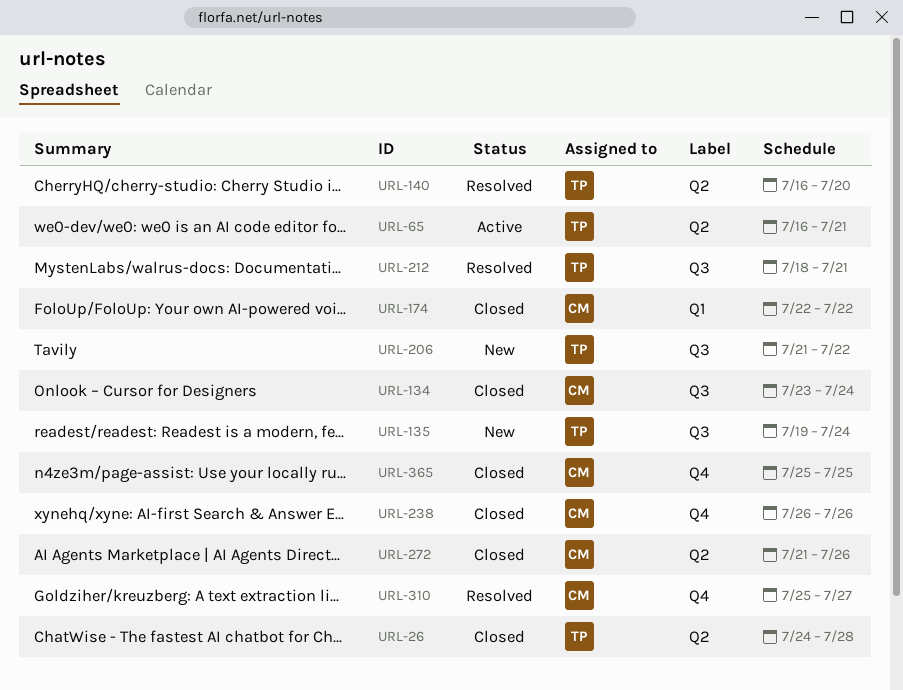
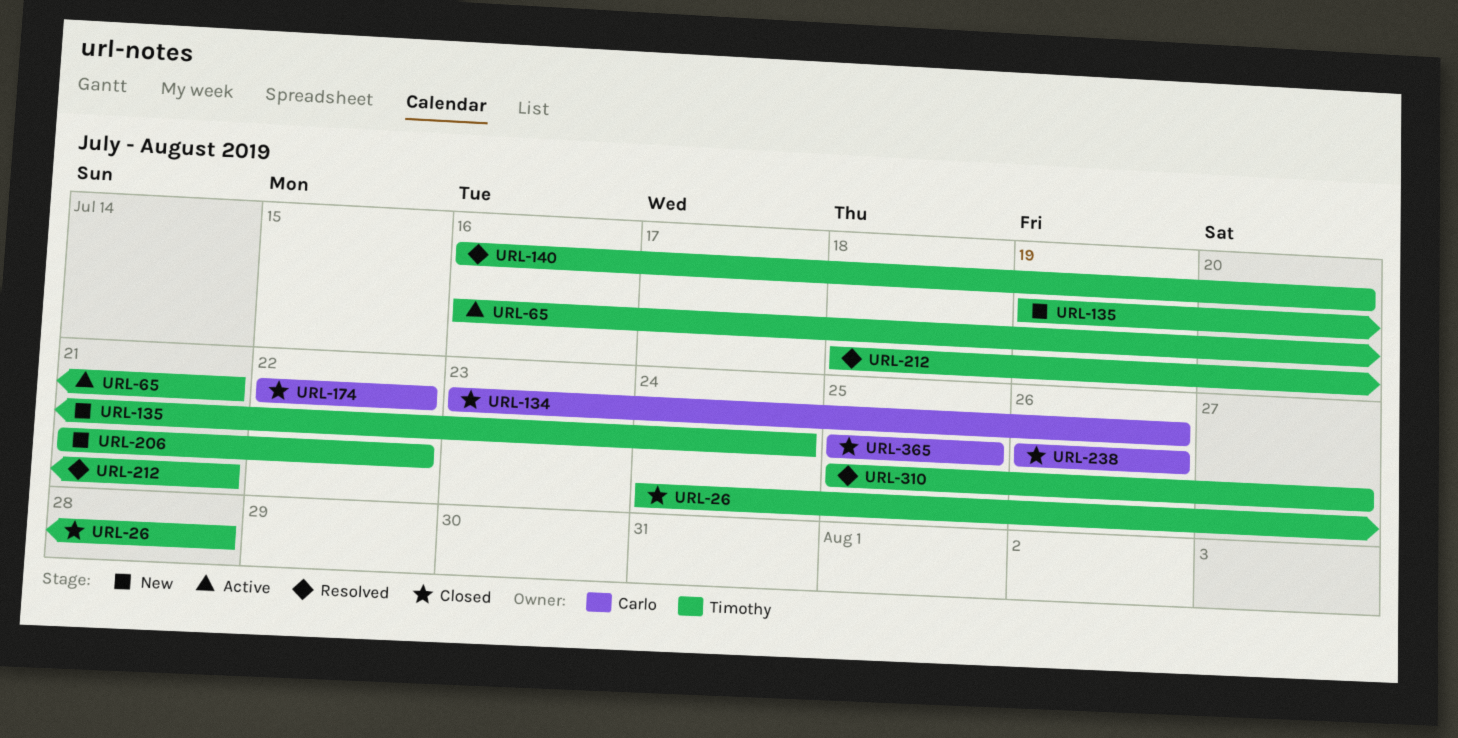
URL-134, due: Jul 24 -> Jul 26
URL-272: present -> none
URL-310, owner: Carlo -> Timothy

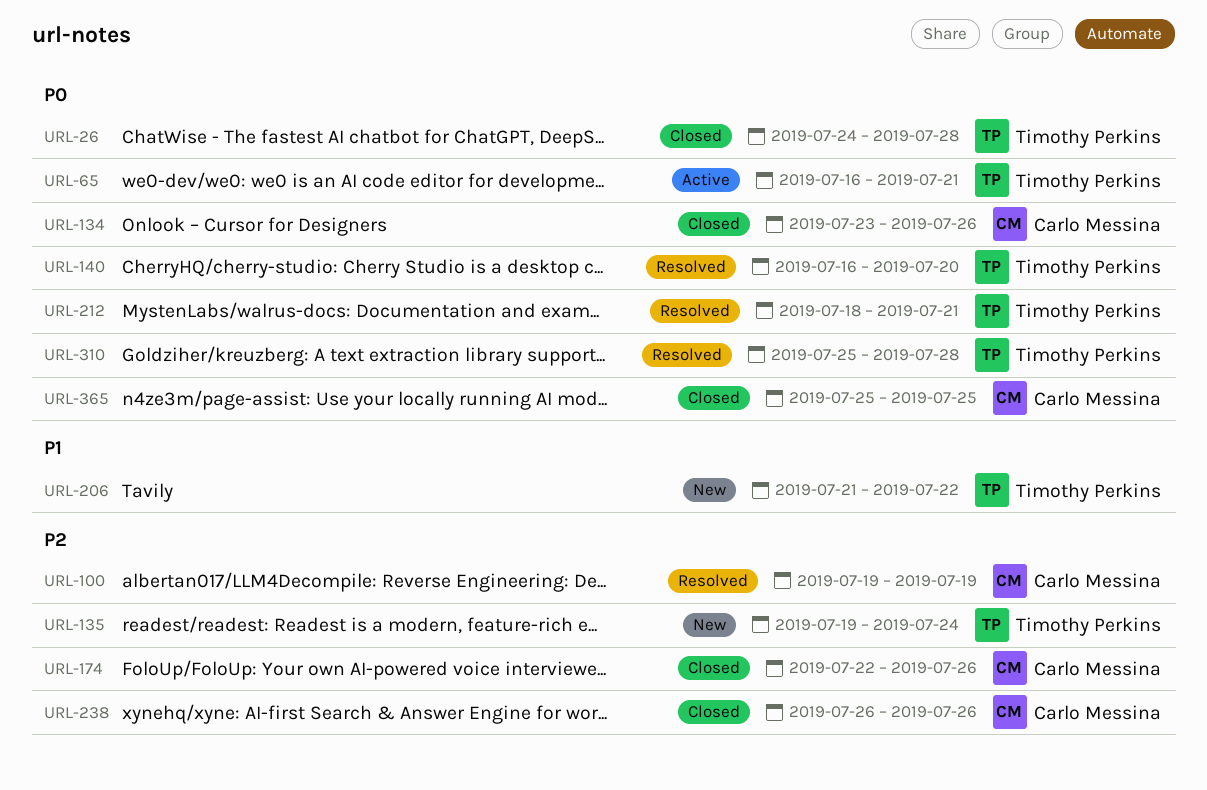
URL-100: none -> present
URL-174, due: Jul 22 -> Jul 26
URL-310, due: Jul 27 -> Jul 28

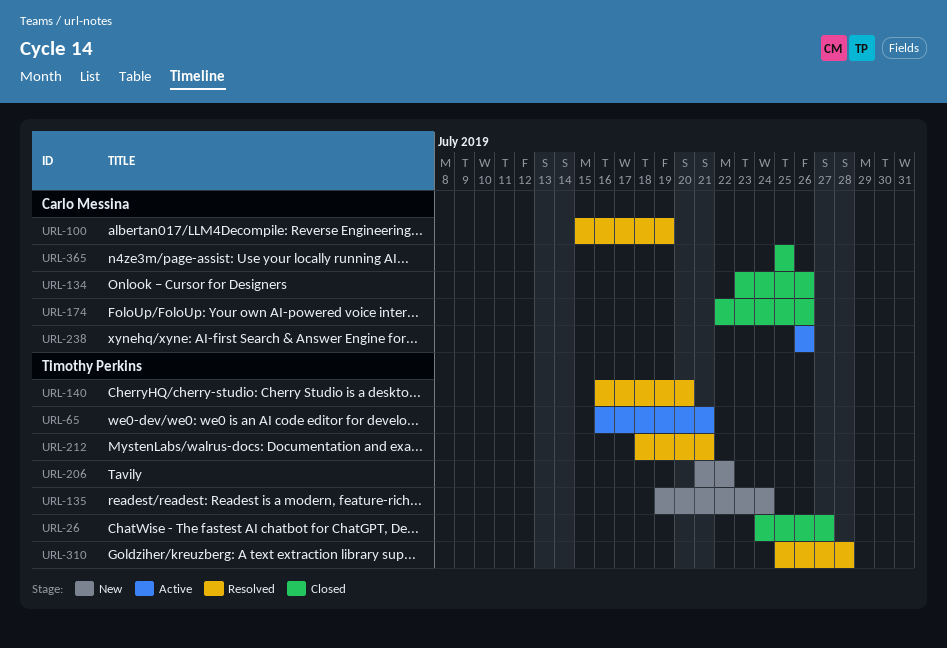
URL-26, due: Jul 28 -> Jul 27
URL-100, start: Jul 19 -> Jul 15
URL-238, status: Closed -> Active

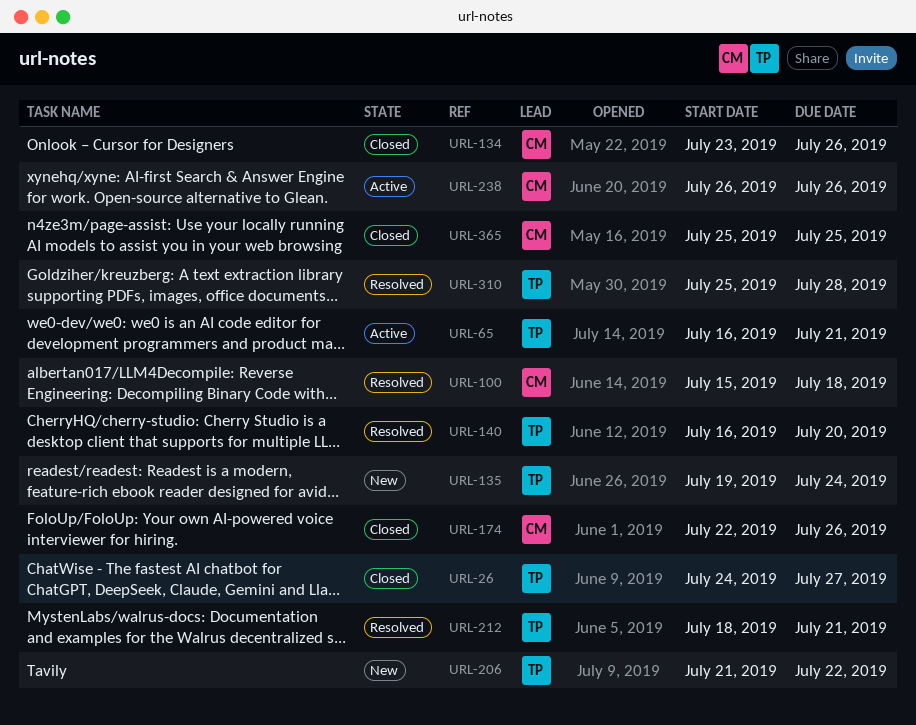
URL-100, due: Jul 19 -> Jul 18

